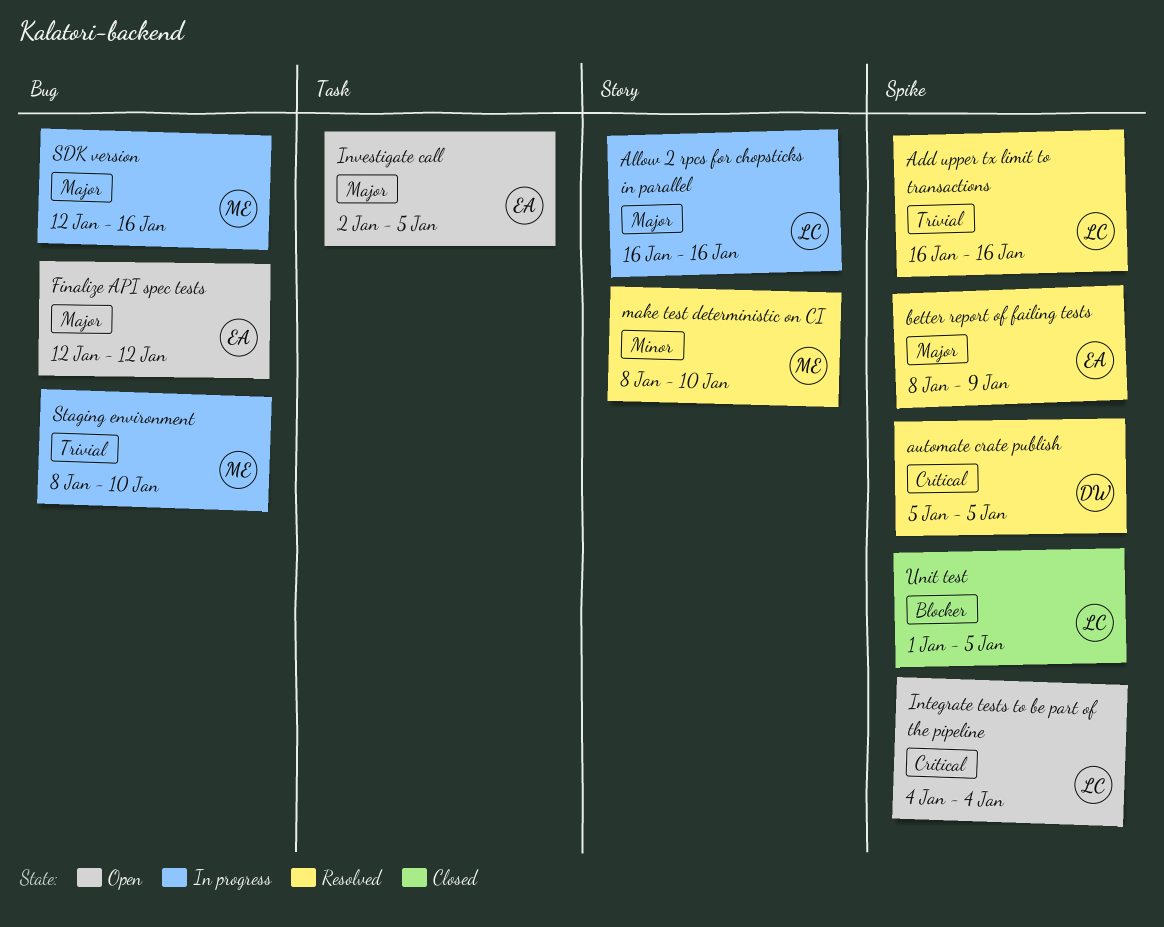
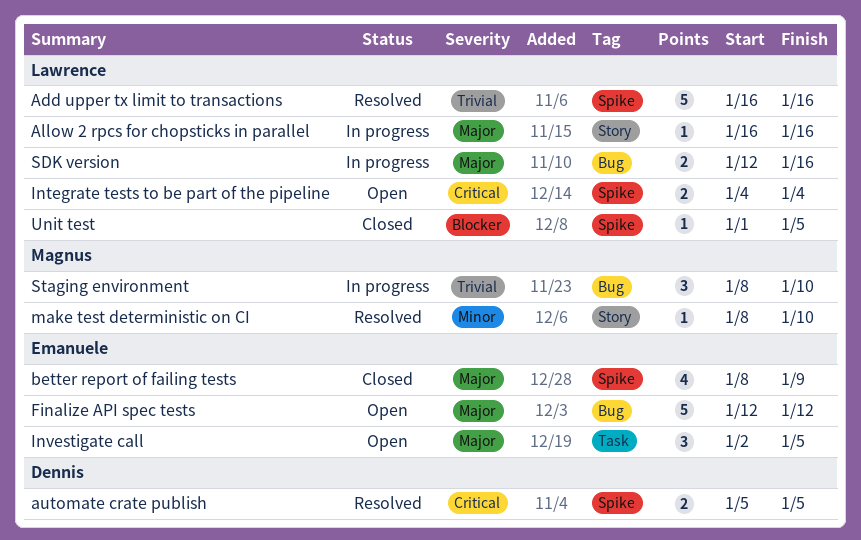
better report of failing tests, status: Resolved -> Closed
SDK version, owner: Magnus -> Lawrence

